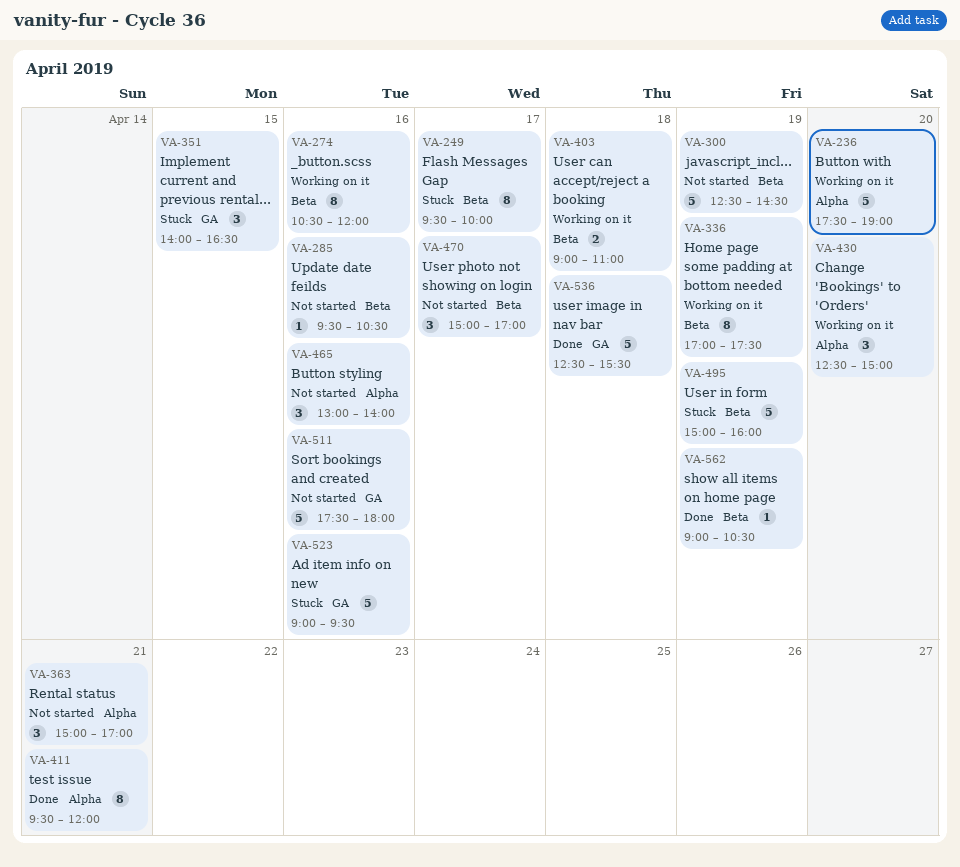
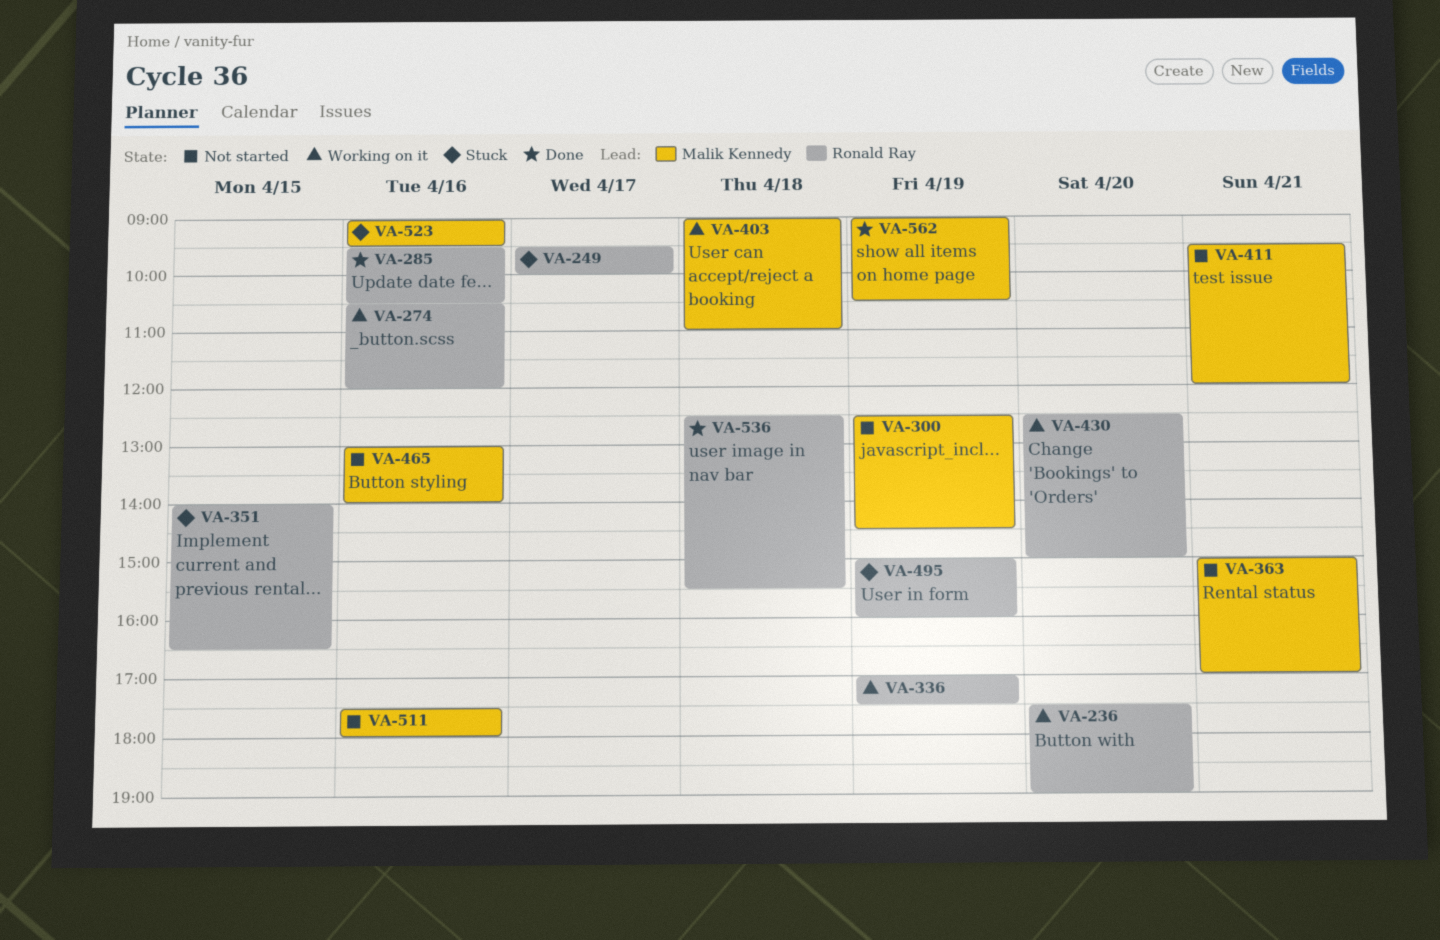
VA-285, status: Not started -> Done
VA-411, status: Done -> Not started
VA-470: present -> none

